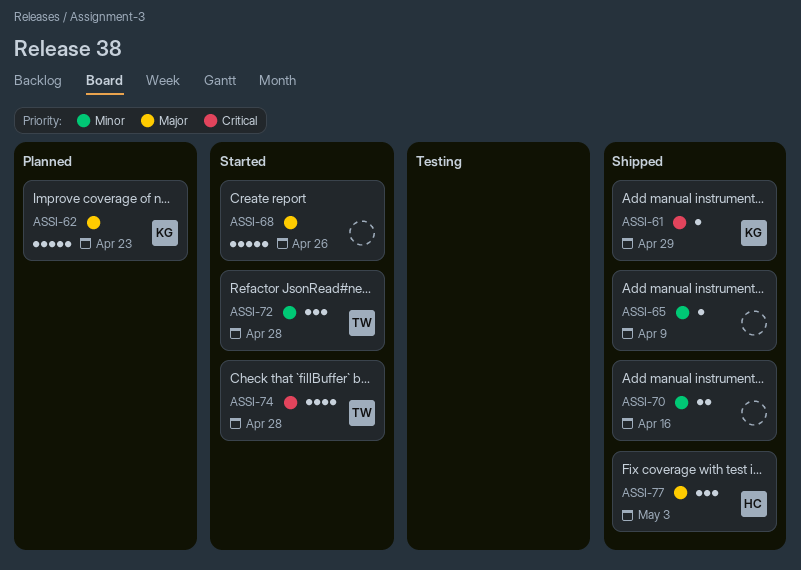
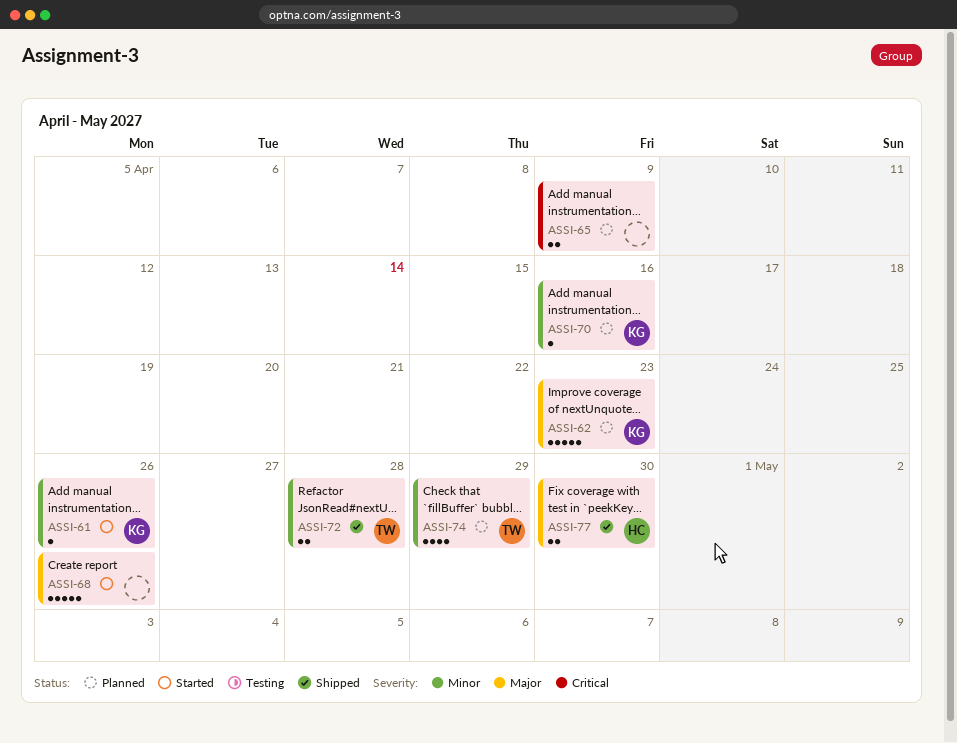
ASSI-61, status: Shipped -> Started
ASSI-61, priority: Critical -> Minor
ASSI-61, due: Apr 29 -> Apr 26
ASSI-65, status: Shipped -> Planned
ASSI-65, priority: Minor -> Critical
ASSI-65, estimate: 1 -> 2
ASSI-70, status: Shipped -> Planned
ASSI-70, owner: none -> KG
ASSI-70, estimate: 2 -> 1
ASSI-72, status: Started -> Shipped
ASSI-72, estimate: 3 -> 2
ASSI-74, status: Started -> Planned
ASSI-74, priority: Critical -> Minor
ASSI-74, due: Apr 28 -> Apr 29
ASSI-77, estimate: 3 -> 2
ASSI-77, due: May 3 -> Apr 30

